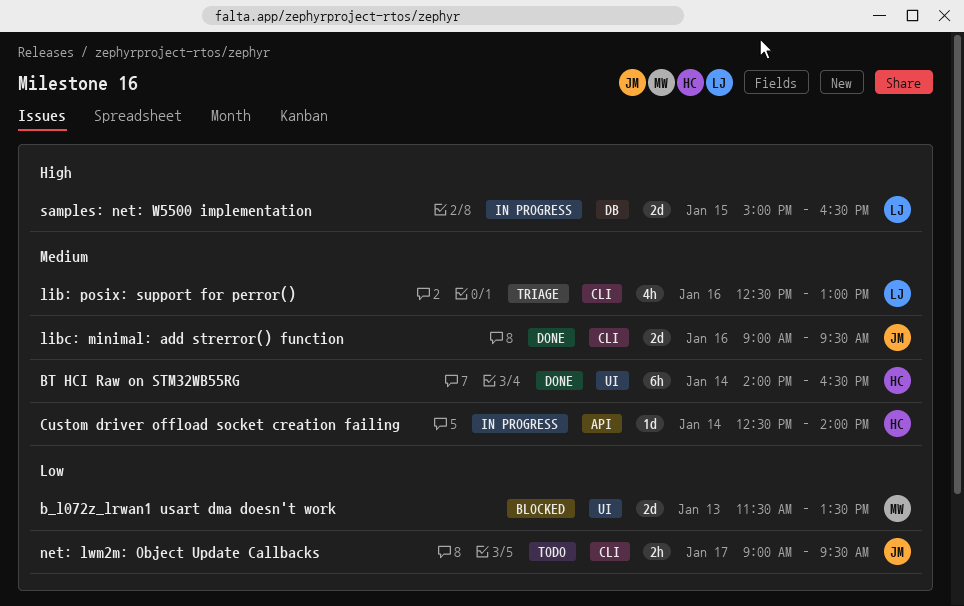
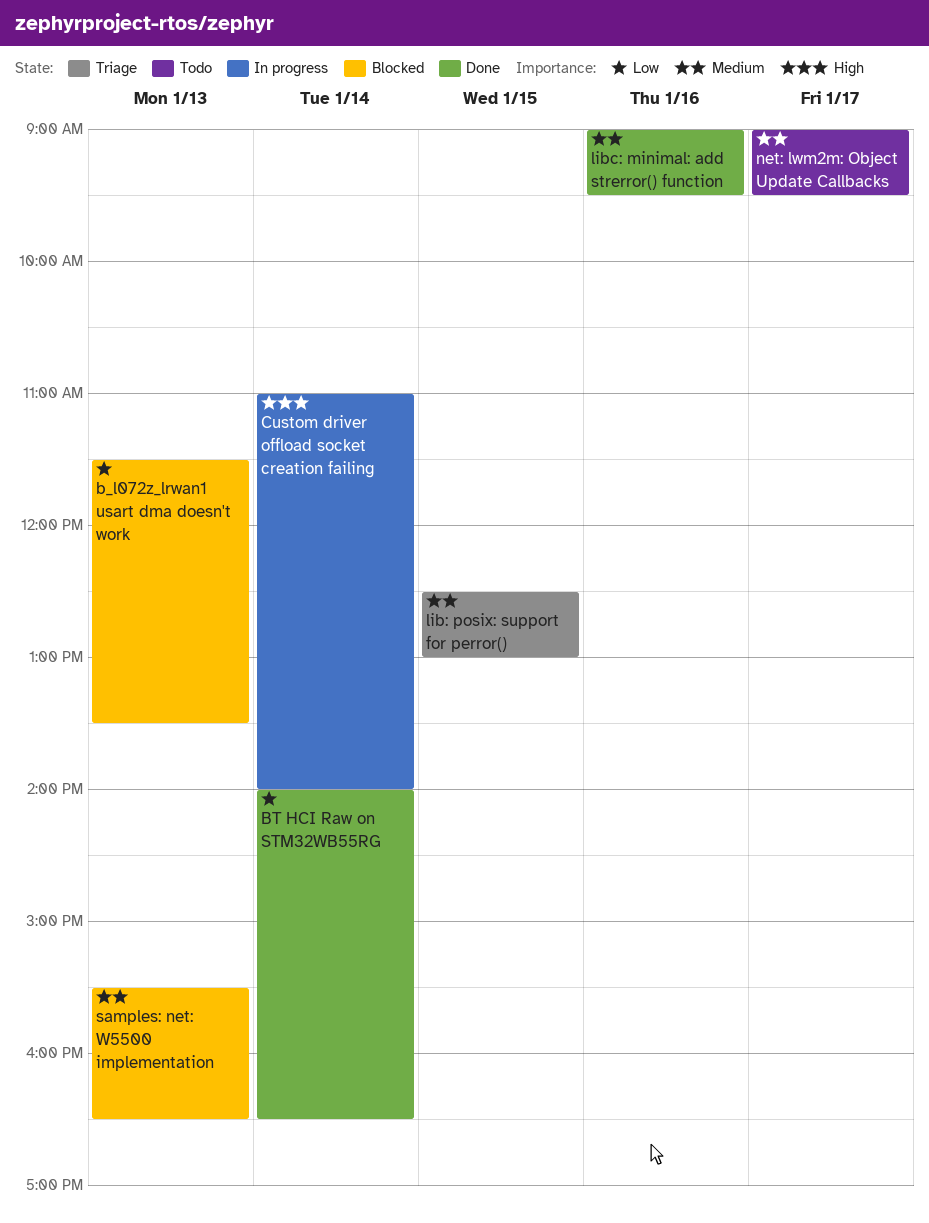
BT HCI Raw on STM32WB55RG, priority: Medium -> Low
Custom driver offload socket creation failing, priority: Medium -> High
Custom driver offload socket creation failing, begins: 12:30 -> 11:00
lib: posix: support for perror(), day: Jan 16 -> Jan 15
net: lwm2m: Object Update Callbacks, priority: Low -> Medium
samples: net: W5500 implementation, status: In progress -> Blocked
samples: net: W5500 implementation, priority: High -> Medium
samples: net: W5500 implementation, day: Jan 15 -> Jan 13
samples: net: W5500 implementation, begins: 15:00 -> 15:30

